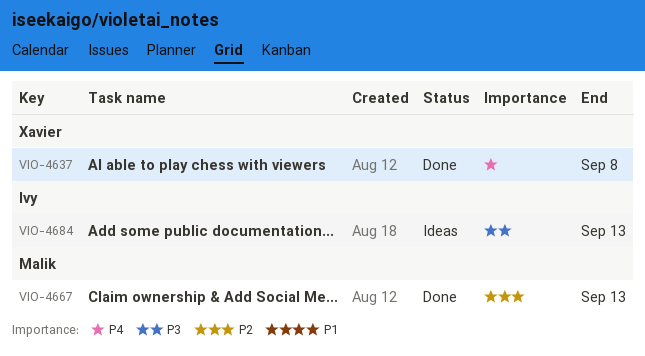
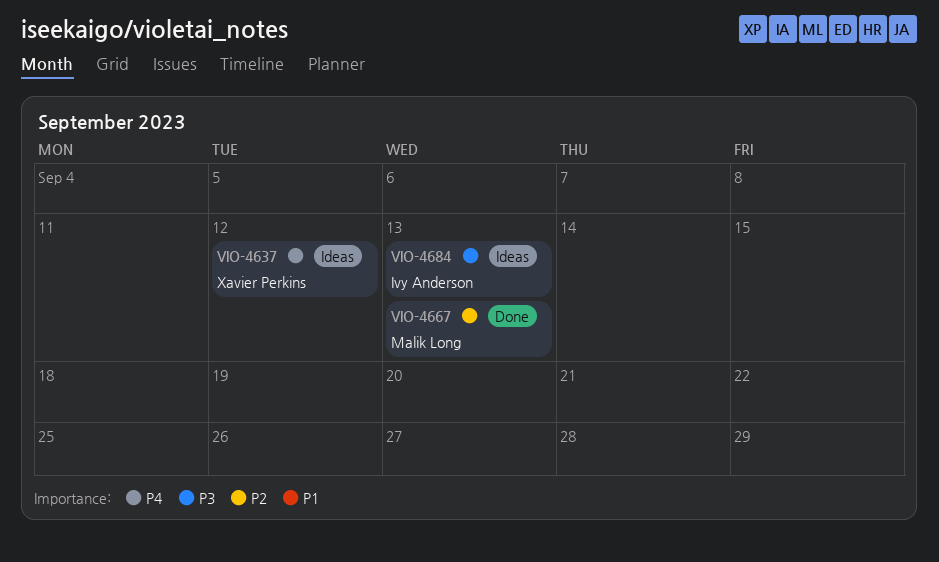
VIO-4637, status: Done -> Ideas
VIO-4637, due: Sep 8 -> Sep 12

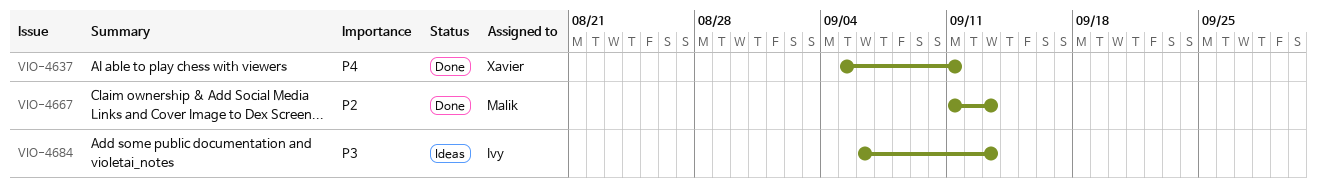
VIO-4637, status: Ideas -> Done
VIO-4637, due: Sep 12 -> Sep 11

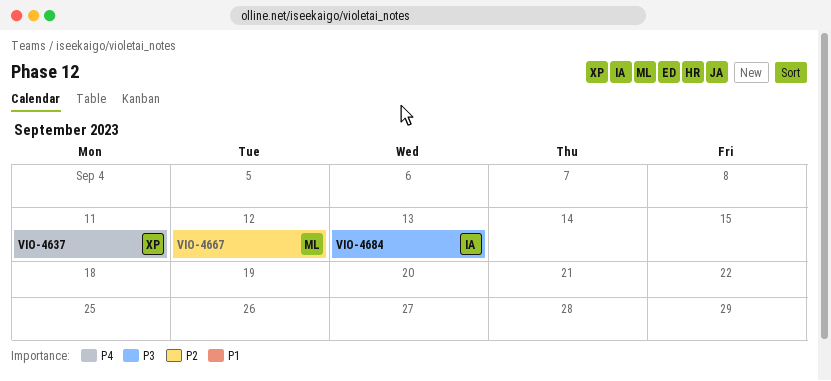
VIO-4667, due: Sep 13 -> Sep 12

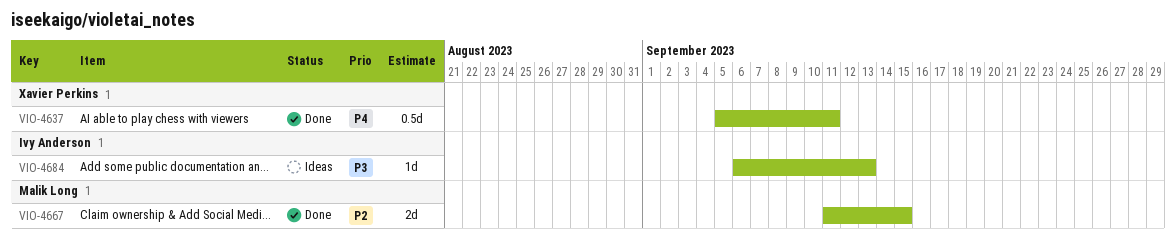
VIO-4667, due: Sep 12 -> Sep 15

